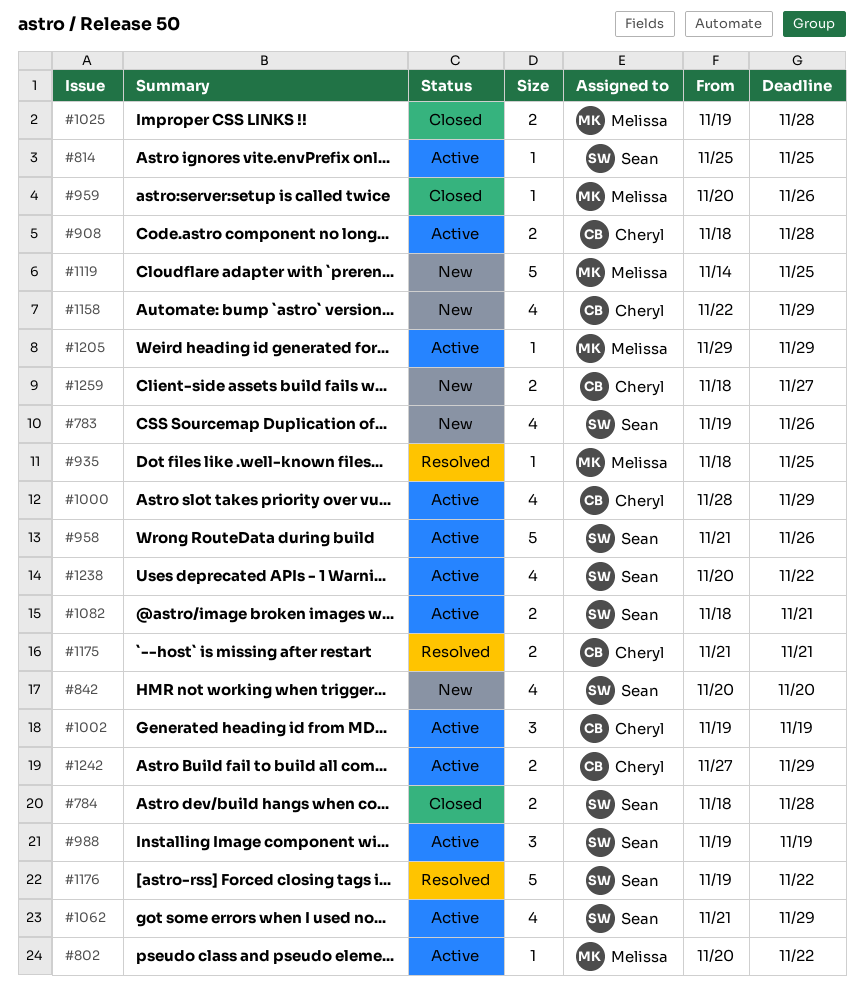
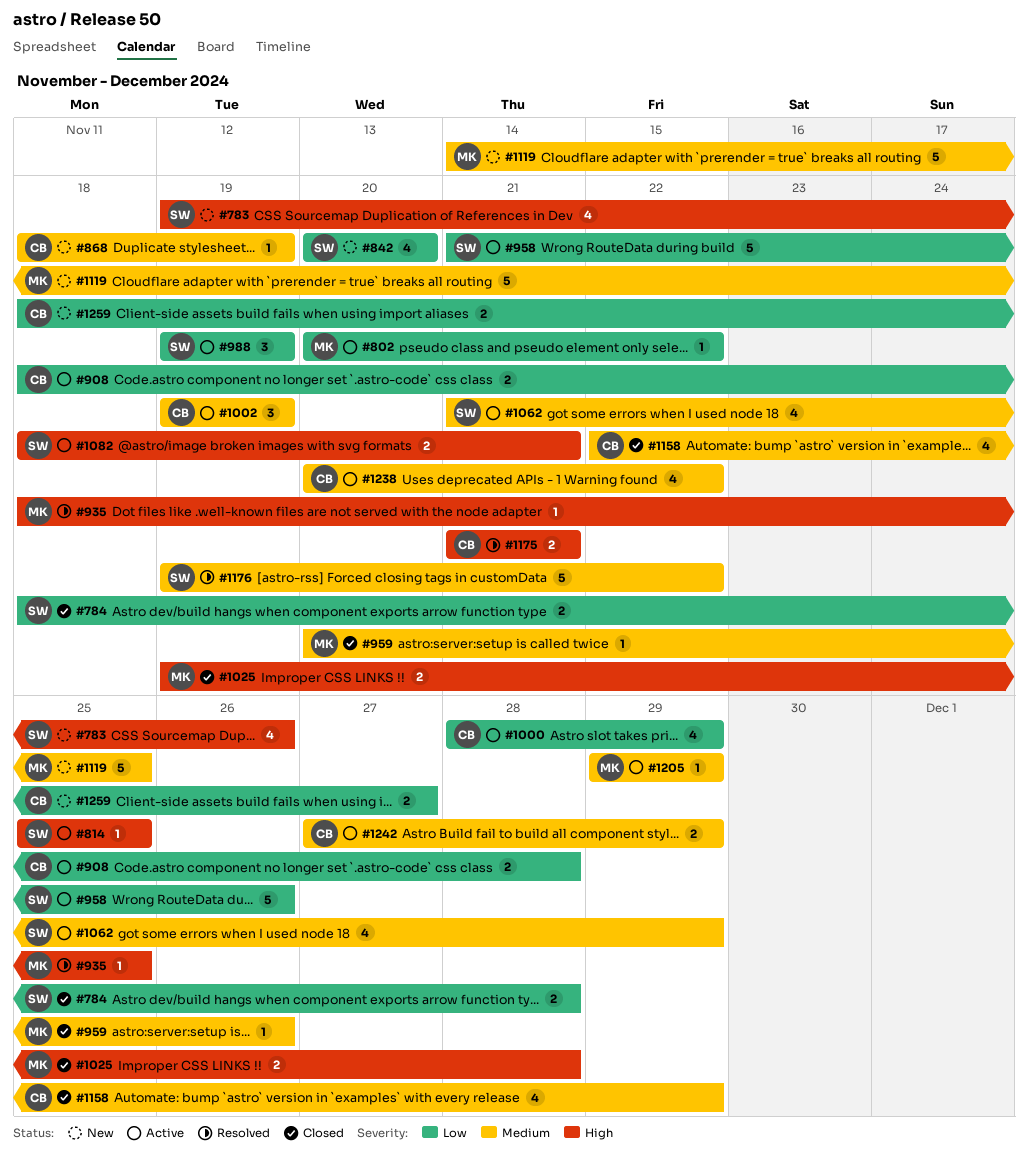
#868: none -> present
#1158, status: New -> Closed
#1238, owner: Sean -> Cheryl

